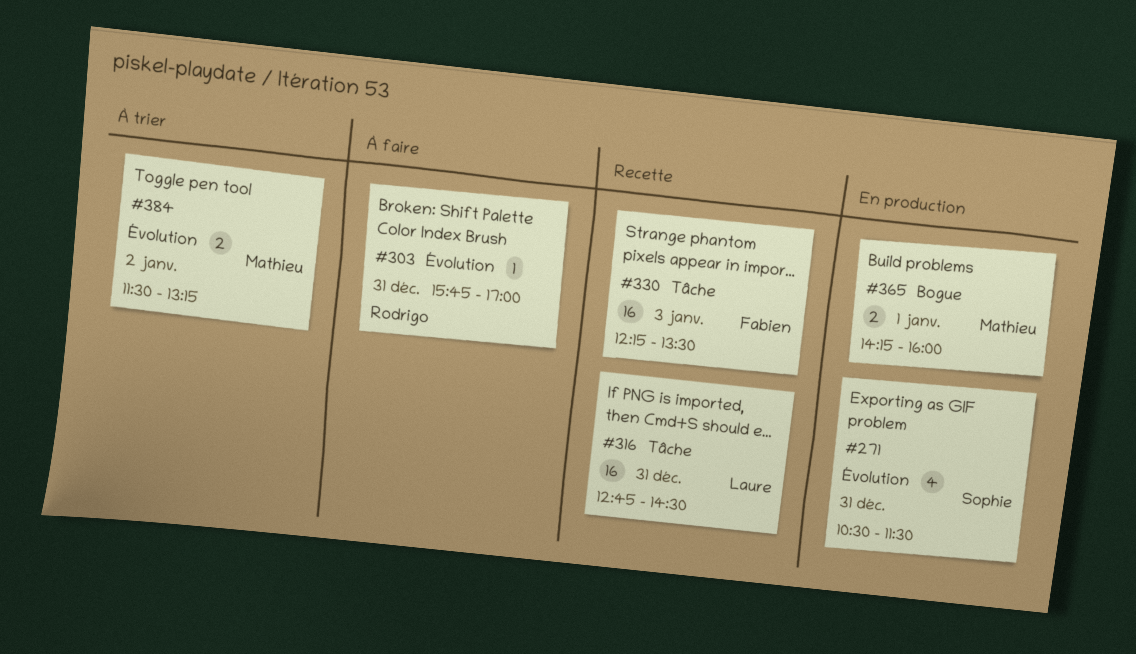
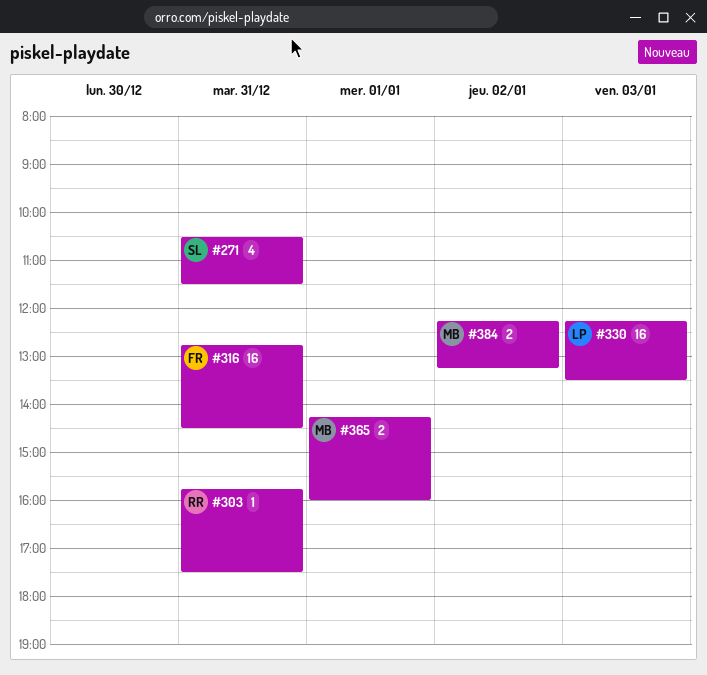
#303, ends: 17:00 -> 17:30
#316, owner: Laure -> Fabien
#330, owner: Fabien -> Laure
#384, begins: 11:30 -> 12:15

